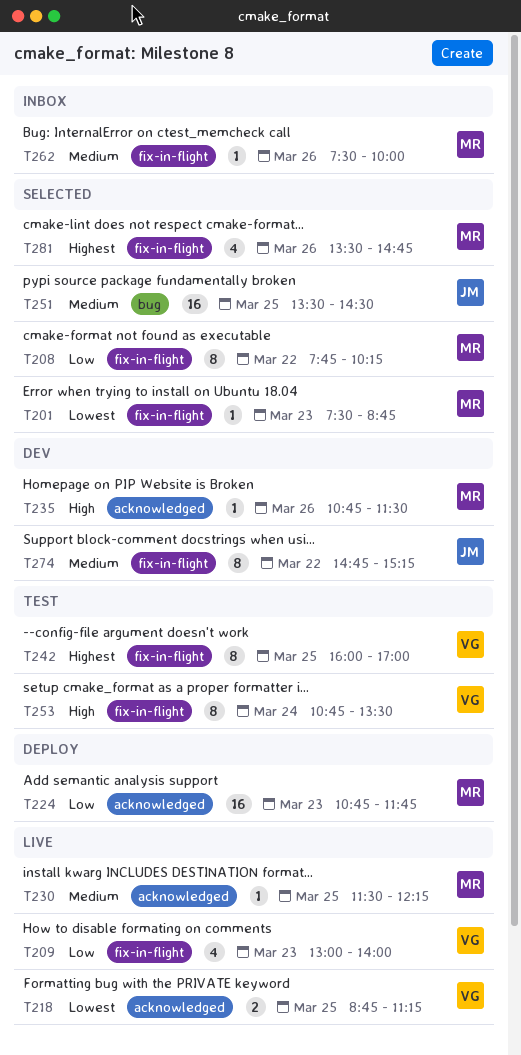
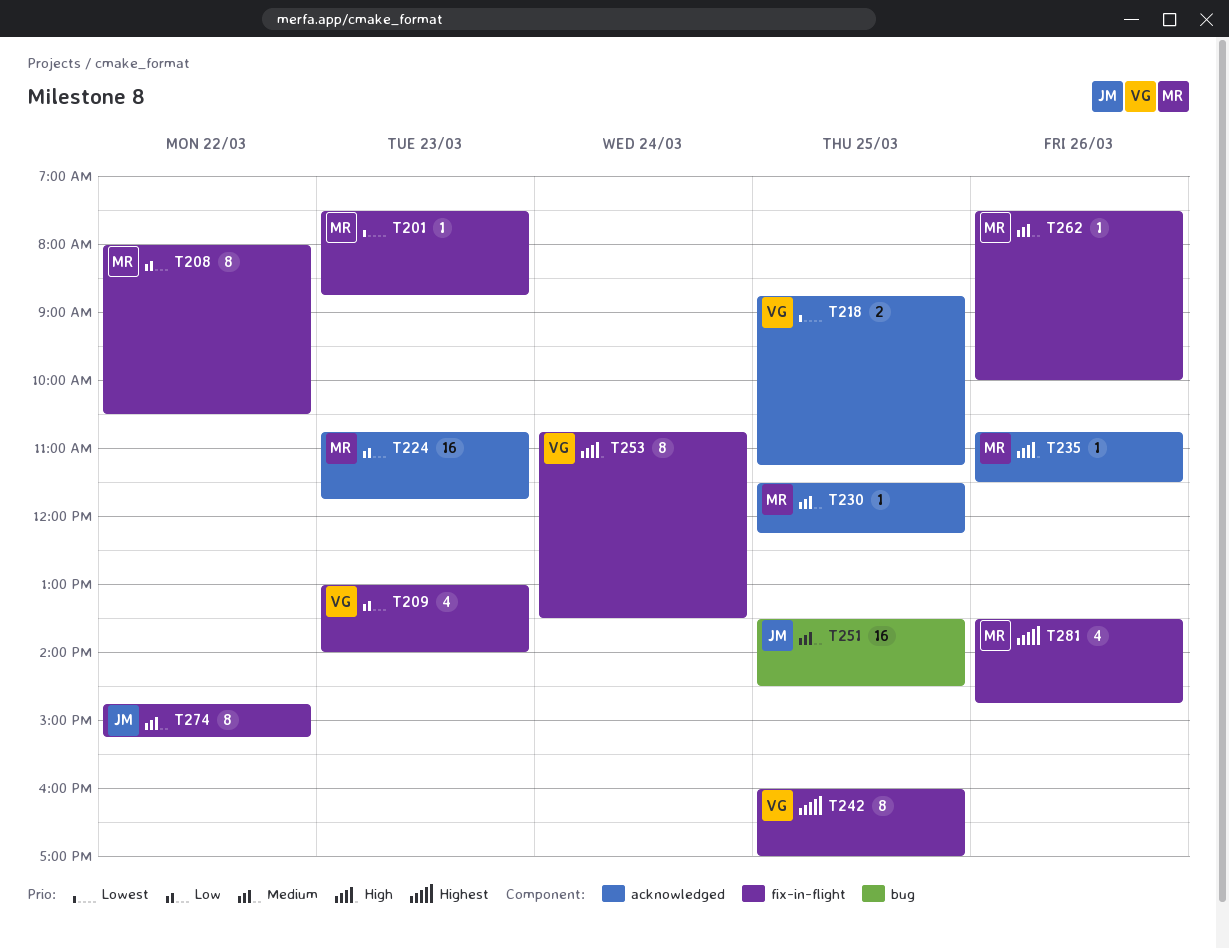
T208, begins: 07:45 -> 08:00
T208, ends: 10:15 -> 10:30

